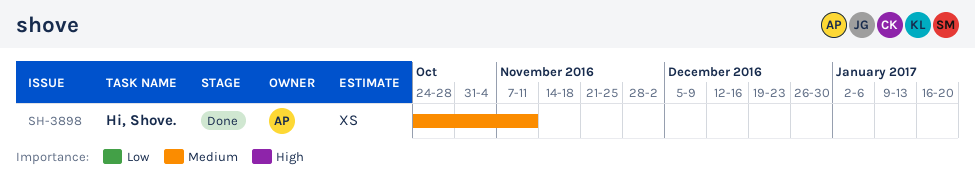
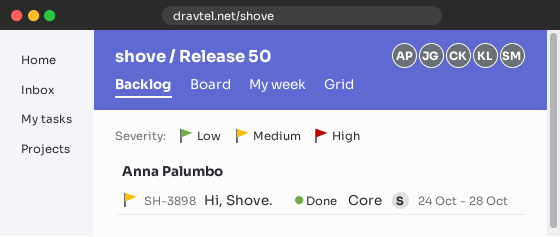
SH-3898, estimate: XS -> S
SH-3898, due: Nov 11 -> Oct 28

